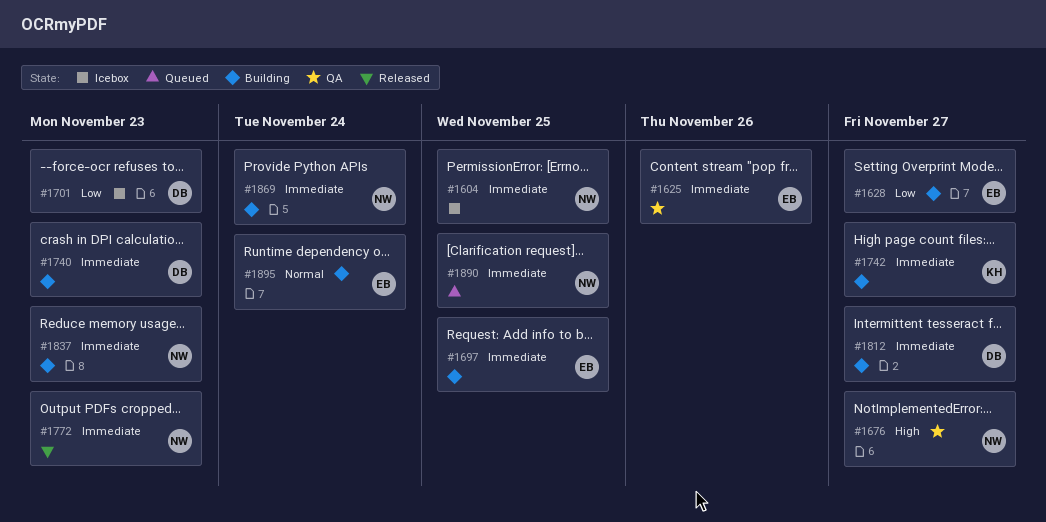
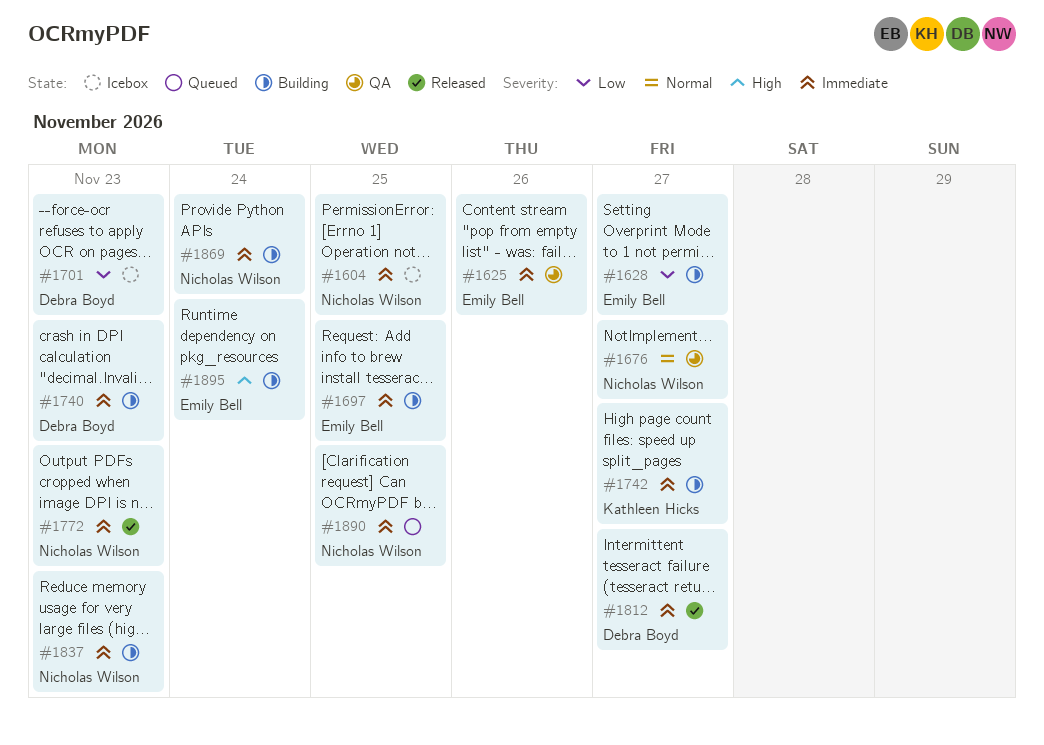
#1676, priority: High -> Normal
#1812, status: Building -> Released
#1895, priority: Normal -> High

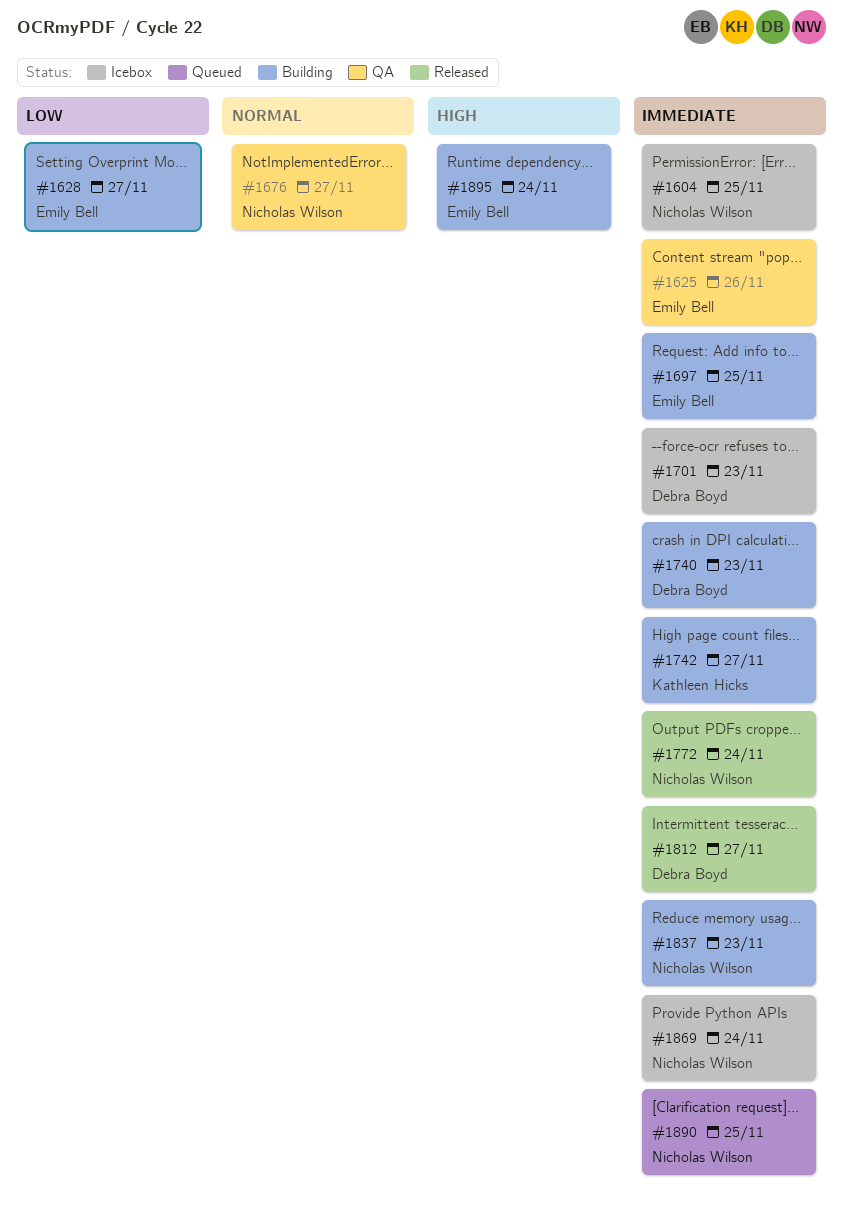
#1701, priority: Low -> Immediate
#1772, due: Nov 23 -> Nov 24
#1869, status: Building -> Icebox

